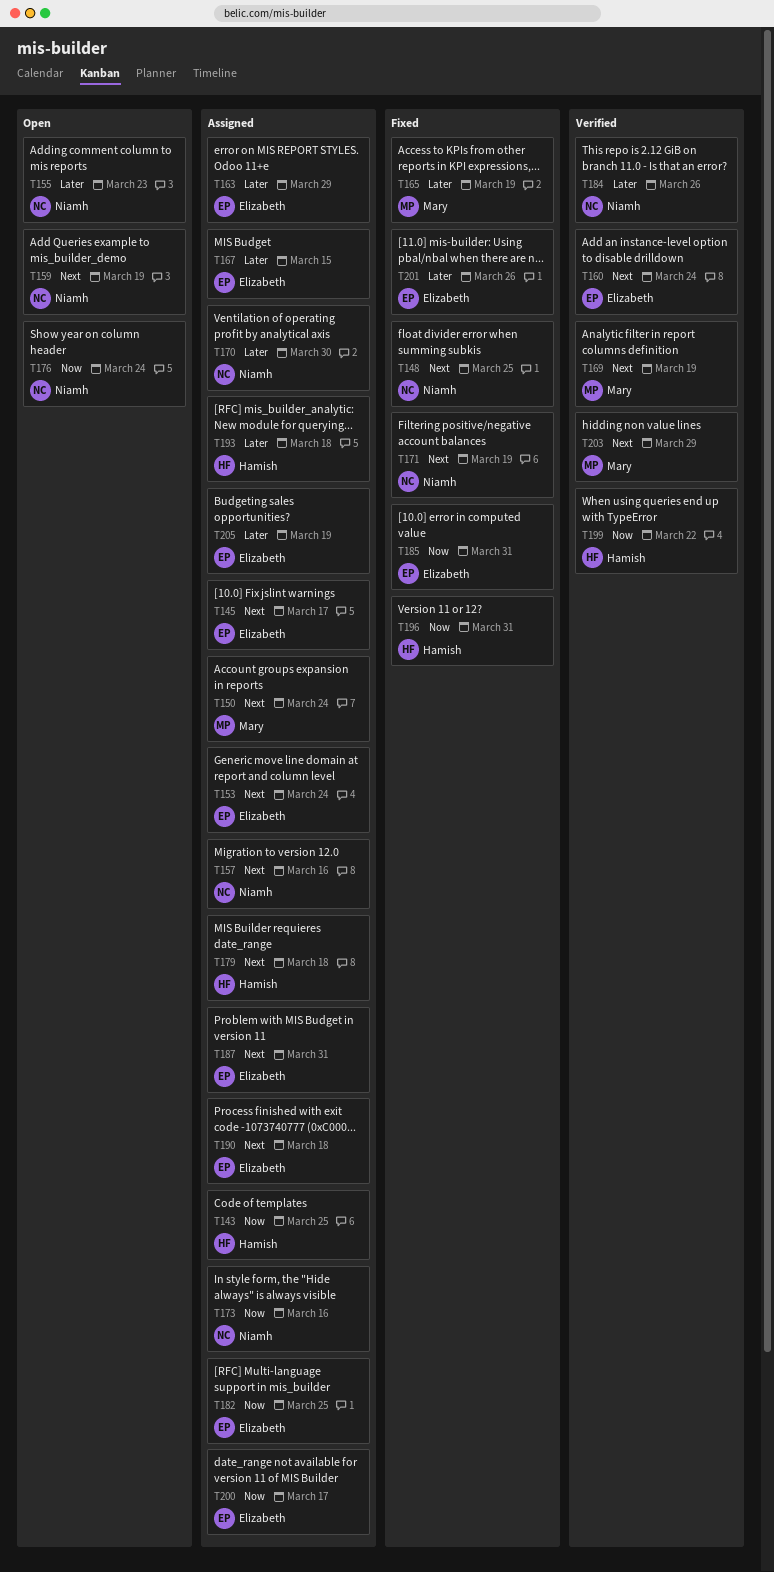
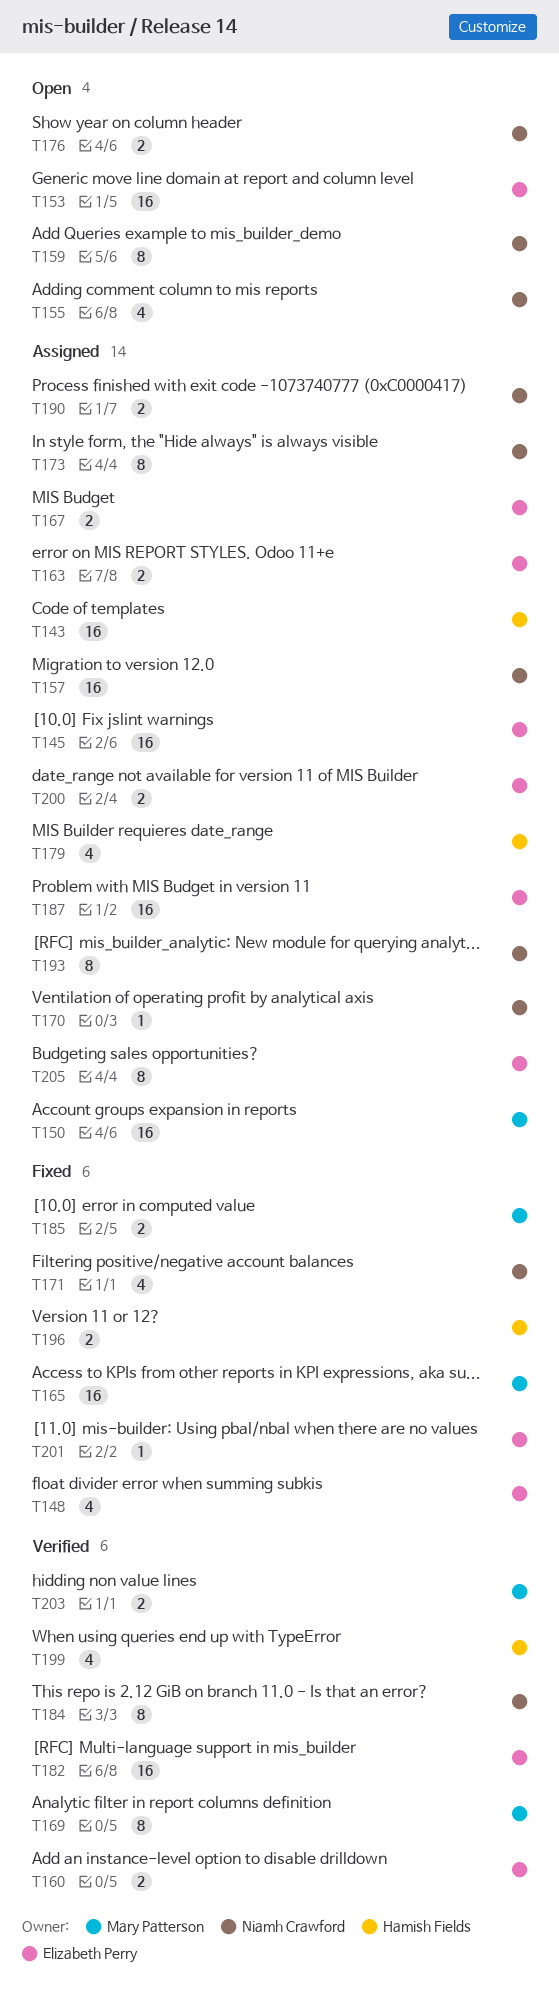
T148, owner: Niamh Crawford -> Elizabeth Perry
T153, status: Assigned -> Open
T182, status: Assigned -> Verified
T185, owner: Elizabeth Perry -> Mary Patterson
T190, owner: Elizabeth Perry -> Niamh Crawford
T193, owner: Hamish Fields -> Niamh Crawford

